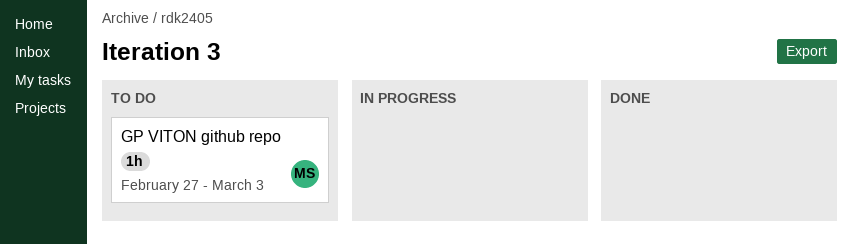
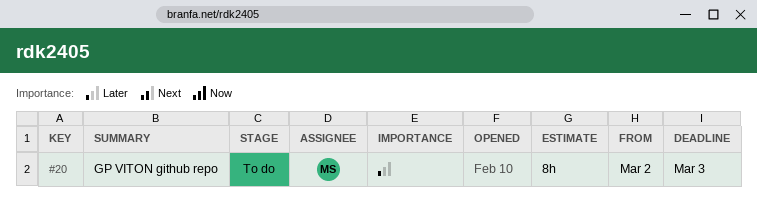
GP VITON github repo, estimate: 1h -> 8h
GP VITON github repo, start: Feb 27 -> Mar 2

